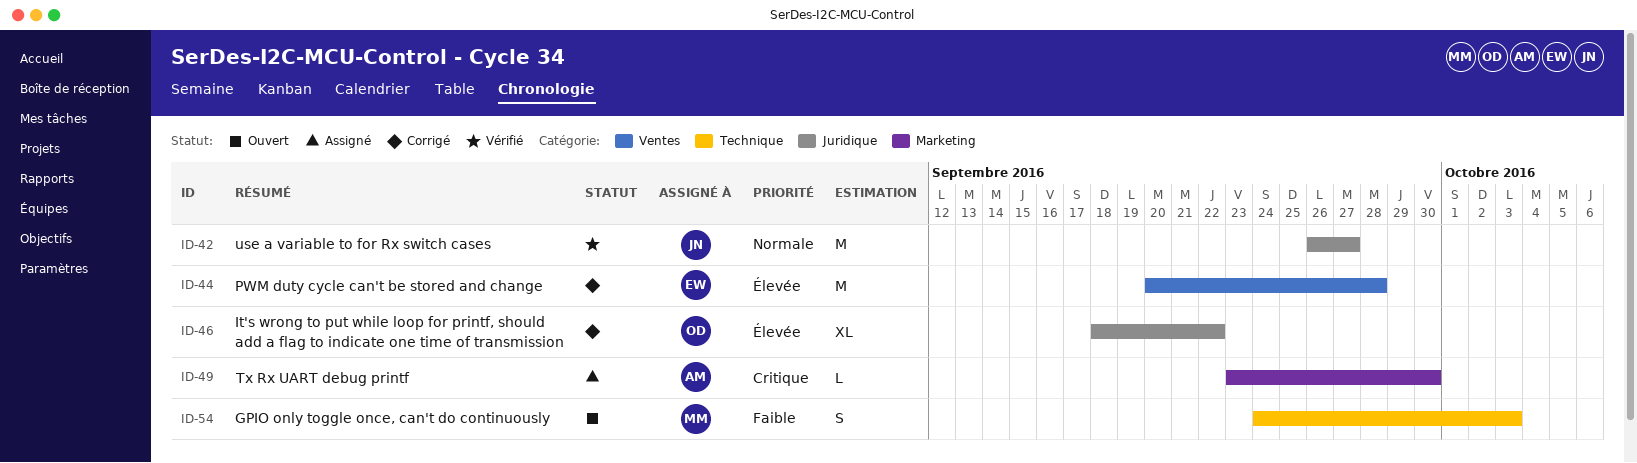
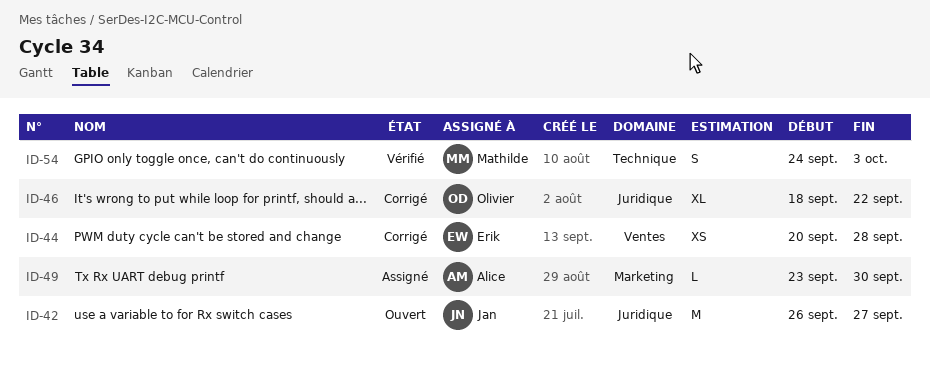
ID-42, status: Vérifié -> Ouvert
ID-44, estimate: M -> XS
ID-54, status: Ouvert -> Vérifié

